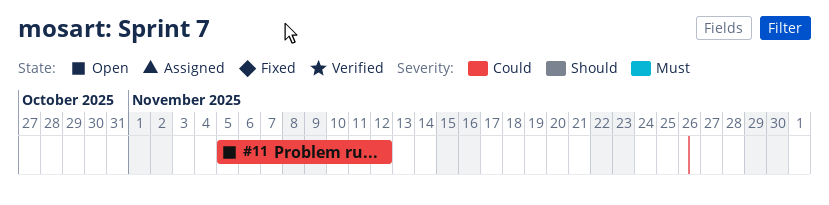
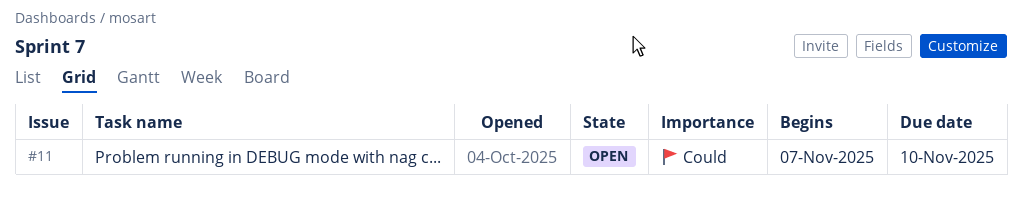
#11, start: Nov 5 -> Nov 7
#11, due: Nov 12 -> Nov 10

